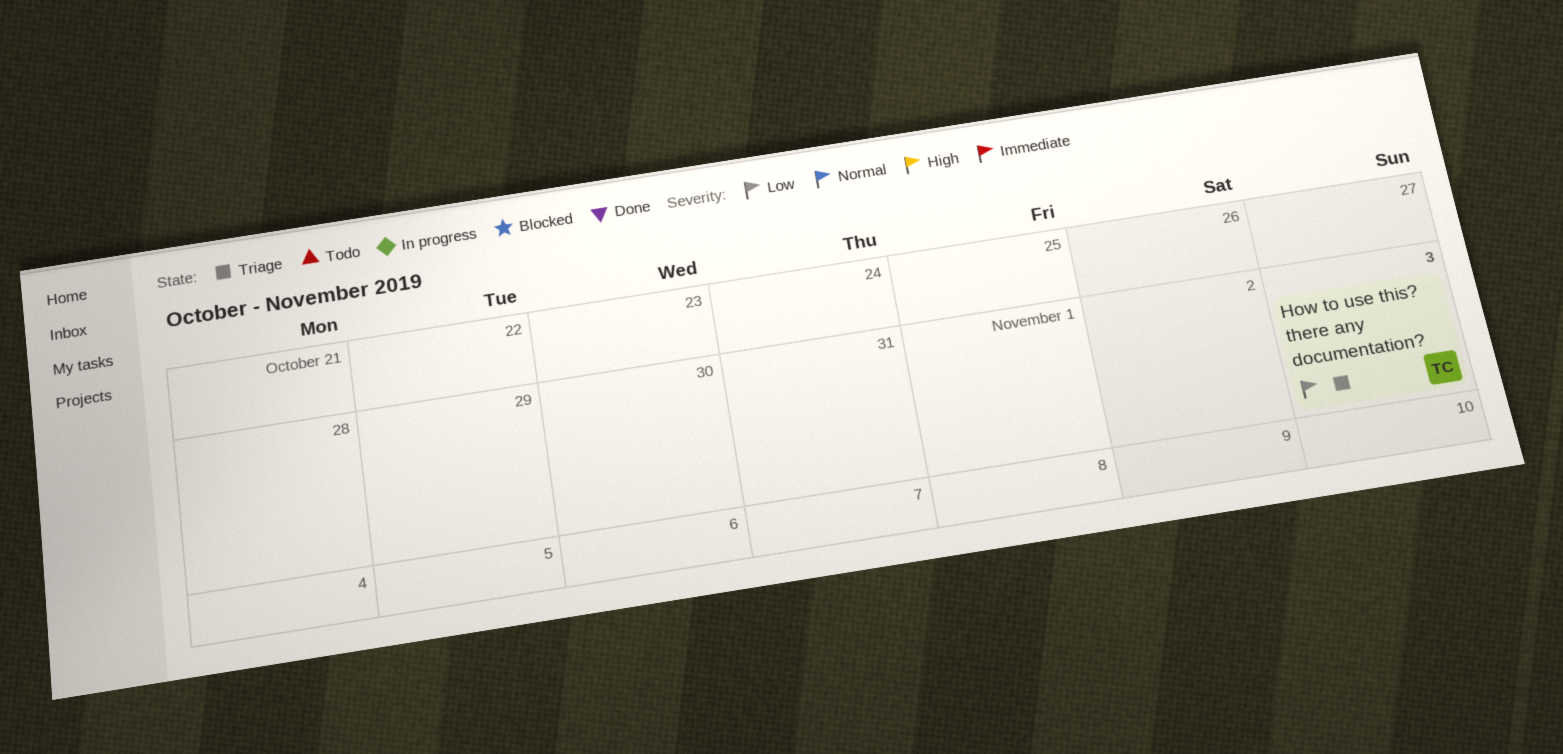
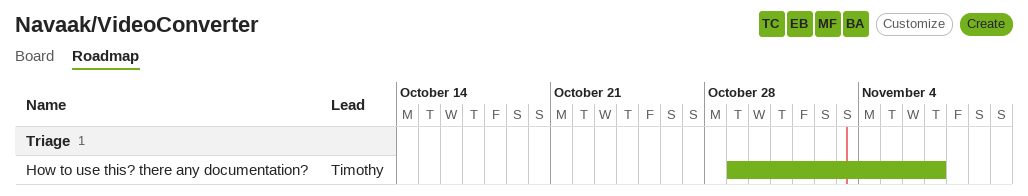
How to use this? there any documentation?, due: Nov 3 -> Nov 7

